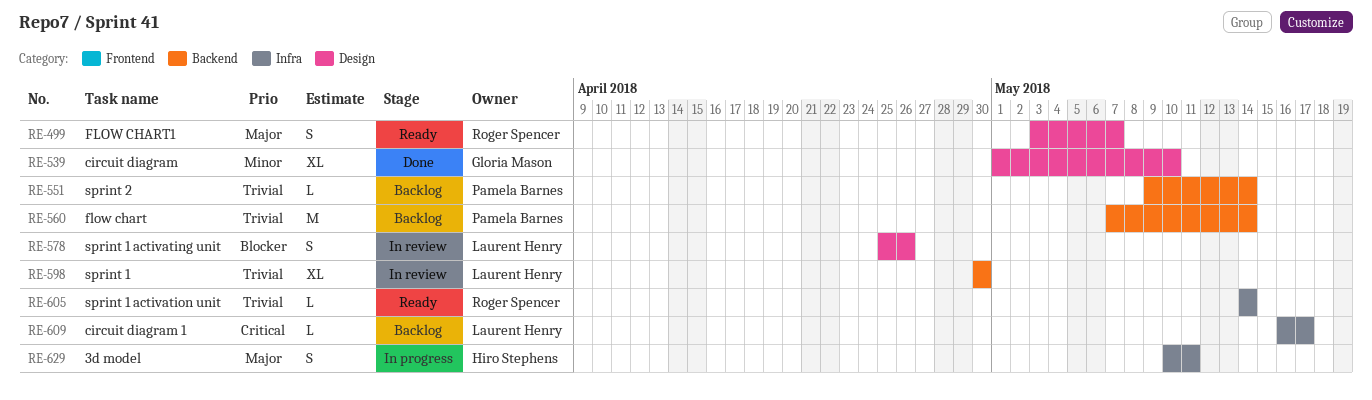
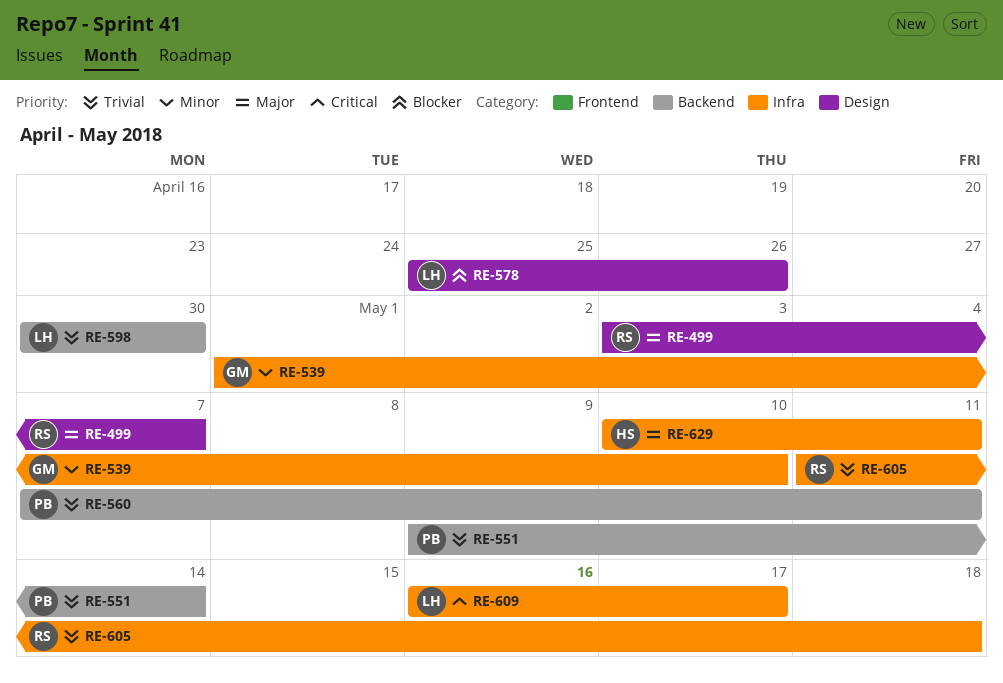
RE-539, label: Design -> Infra
RE-560, due: May 14 -> May 11
RE-605, start: May 14 -> May 11
RE-605, due: May 14 -> May 18

